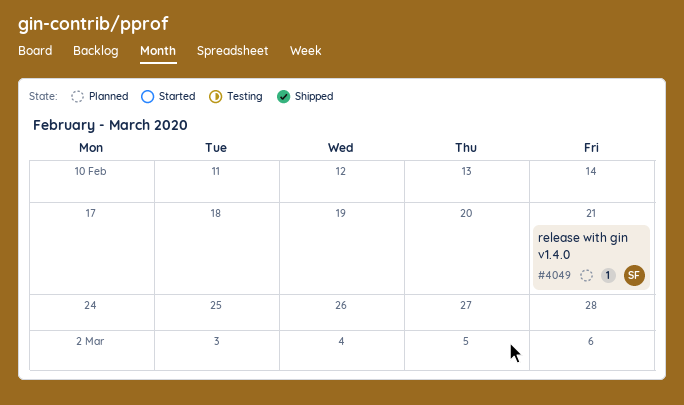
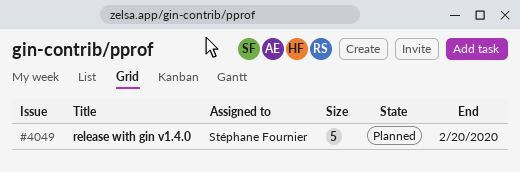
#4049, estimate: 1 -> 5
#4049, due: Feb 21 -> Feb 20

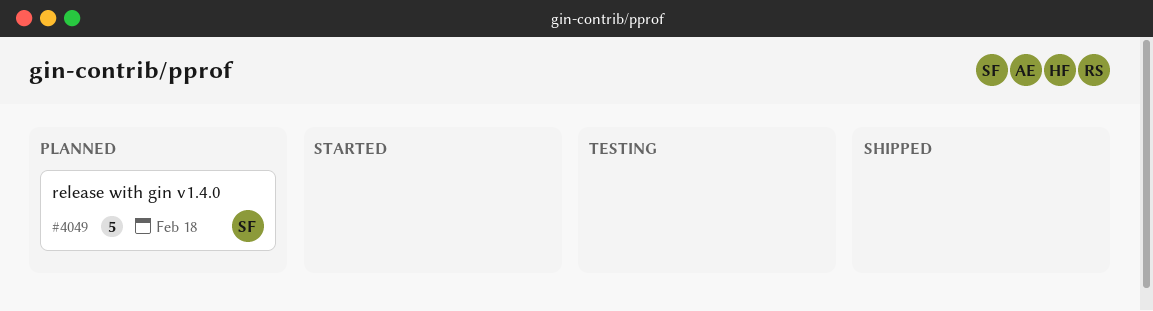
#4049, due: Feb 20 -> Feb 18

